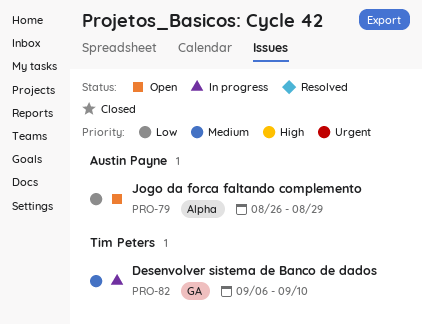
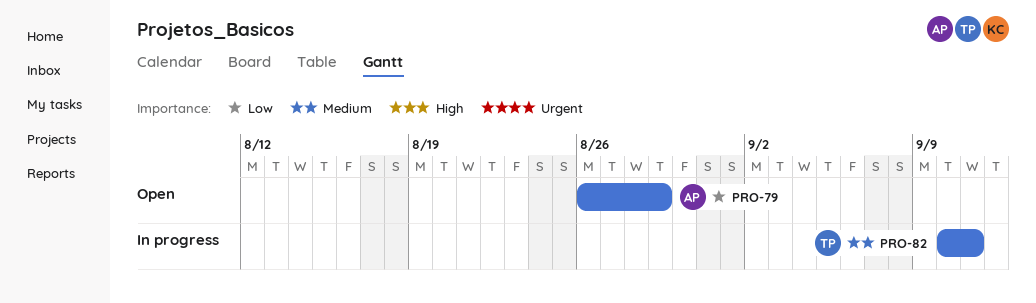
PRO-82, start: Sep 6 -> Sep 10
PRO-82, due: Sep 10 -> Sep 11

